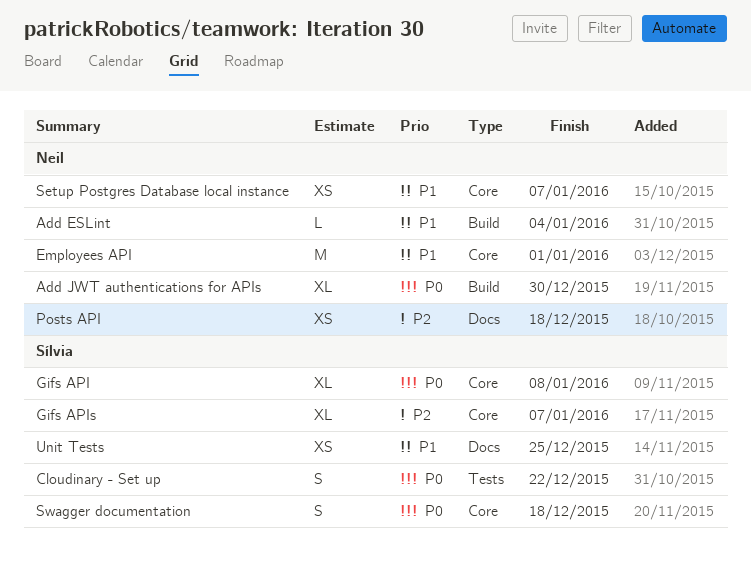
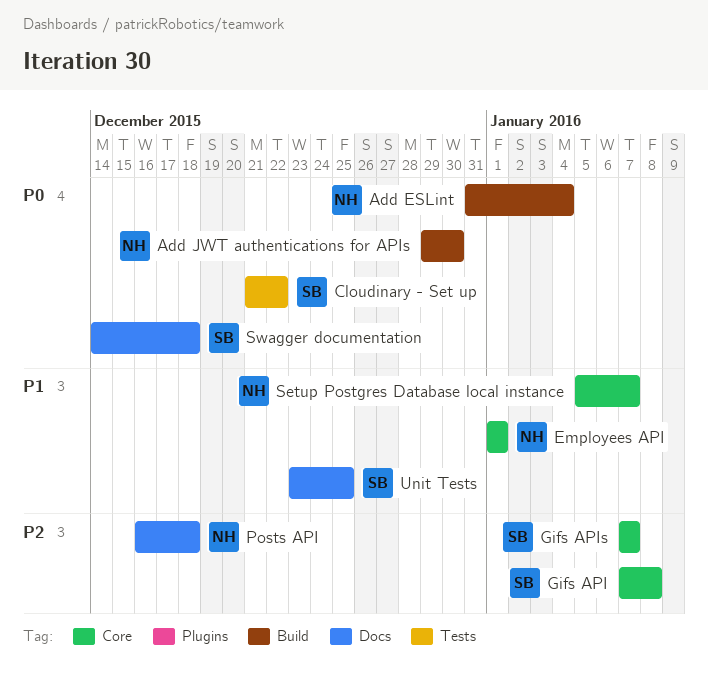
Add ESLint, priority: P1 -> P0
Gifs API, priority: P0 -> P2
Swagger documentation, label: Core -> Docs

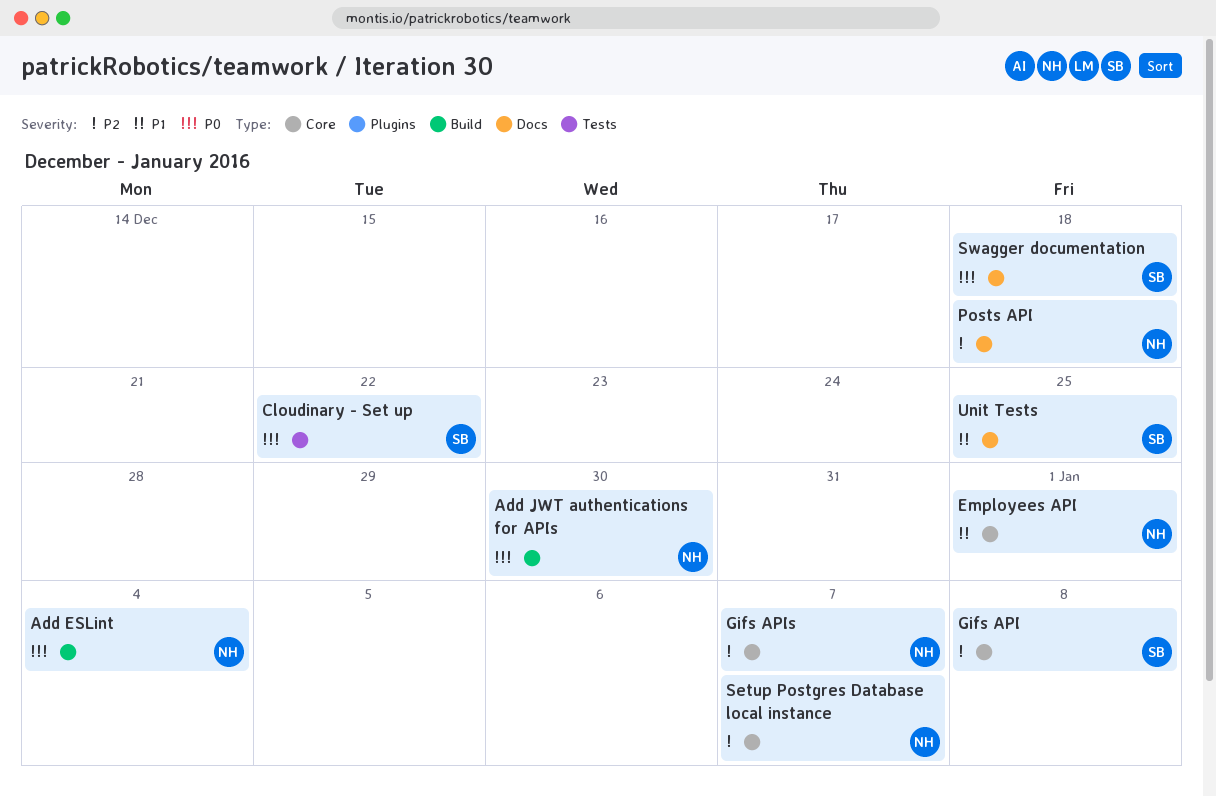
Gifs APIs, owner: SB -> NH
Setup Postgres Database local instance, priority: P1 -> P2

